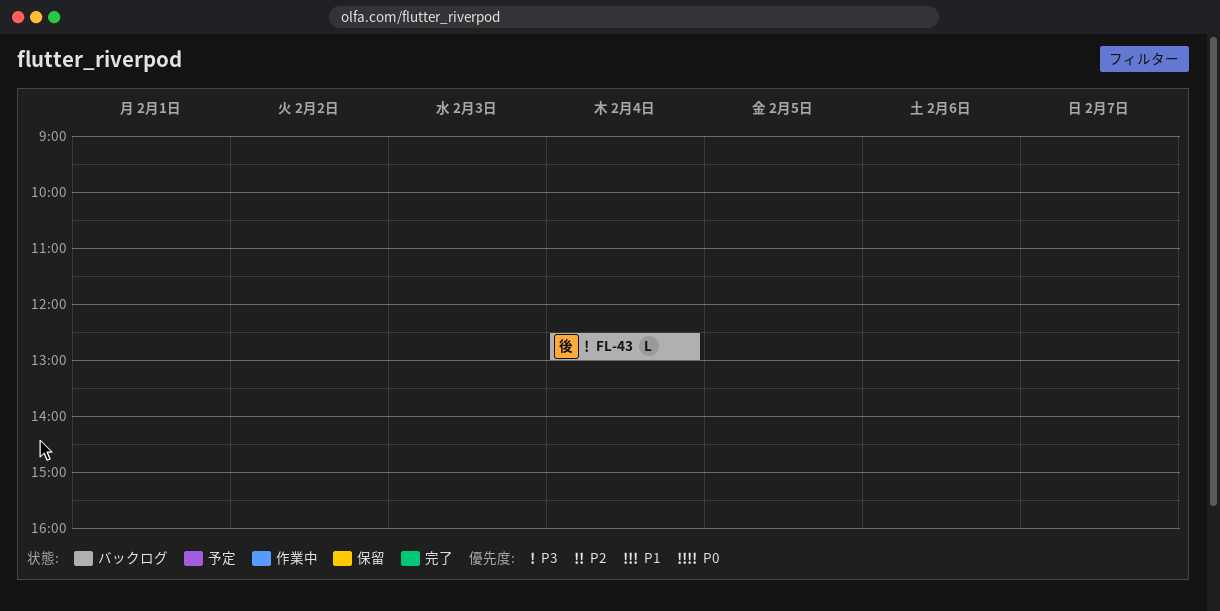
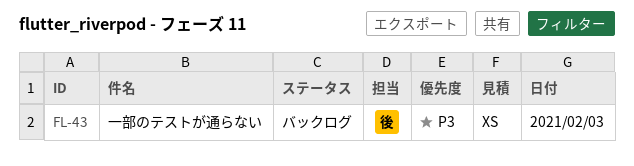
FL-43, estimate: L -> XS
FL-43, day: Feb 4 -> Feb 3

